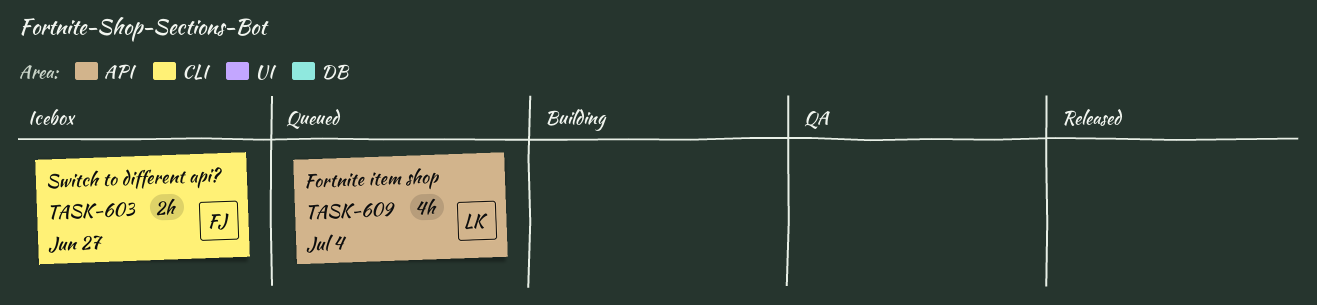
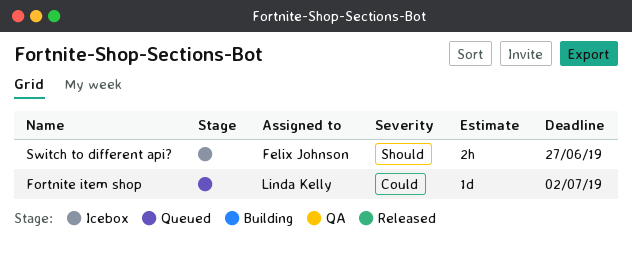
Fortnite item shop, estimate: 4h -> 1d
Fortnite item shop, due: Jul 4 -> Jul 2

